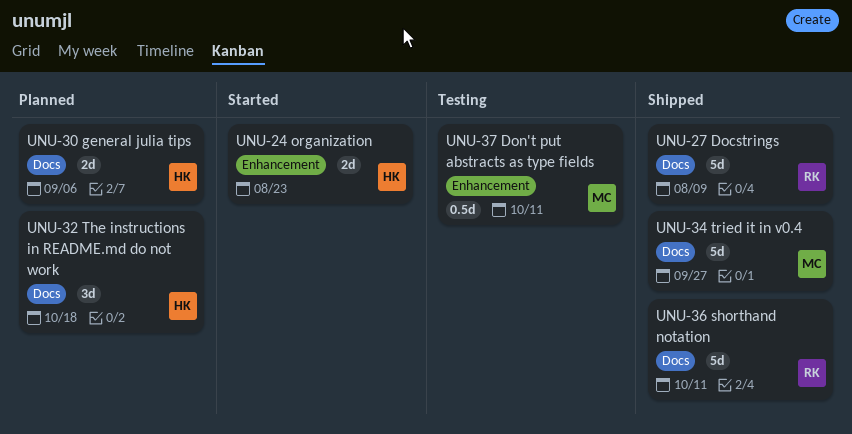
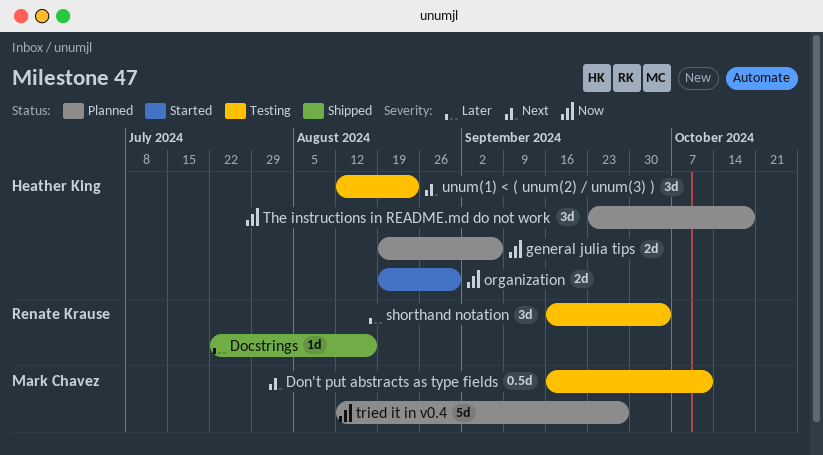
Docstrings, estimate: 5d -> 1d
Docstrings, due: Aug 9 -> Aug 16
organization, due: Aug 23 -> Aug 30
shorthand notation, status: Shipped -> Testing
shorthand notation, estimate: 5d -> 3d
shorthand notation, due: Oct 11 -> Oct 4
tried it in v0.4, status: Shipped -> Planned
unum(1) < ( unum(2) / unum(3) ): none -> present

